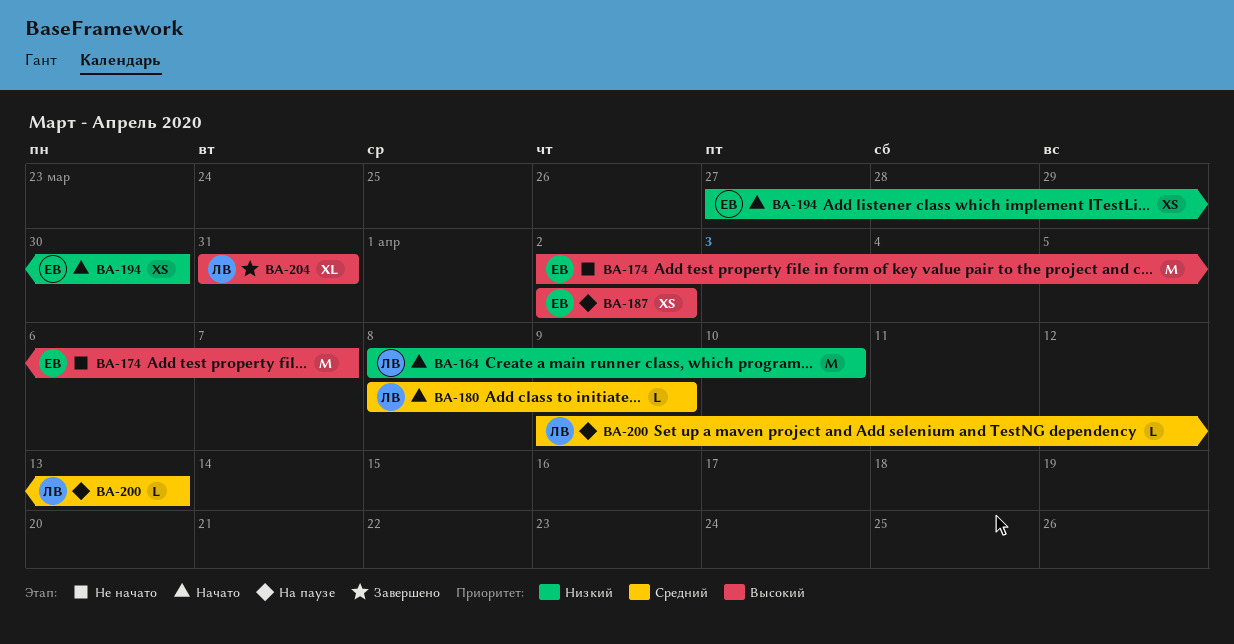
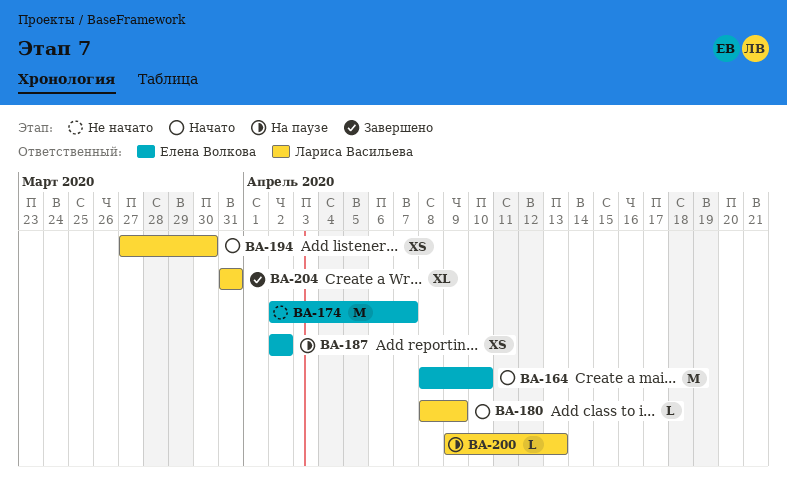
BA-164, owner: Лариса Васильева -> Елена Волкова
BA-194, owner: Елена Волкова -> Лариса Васильева

